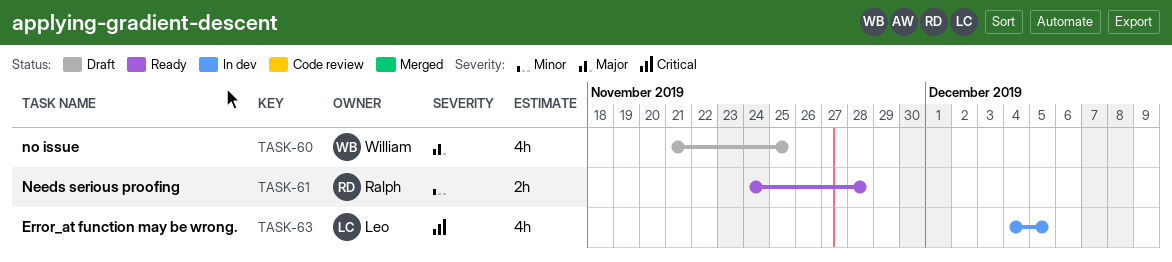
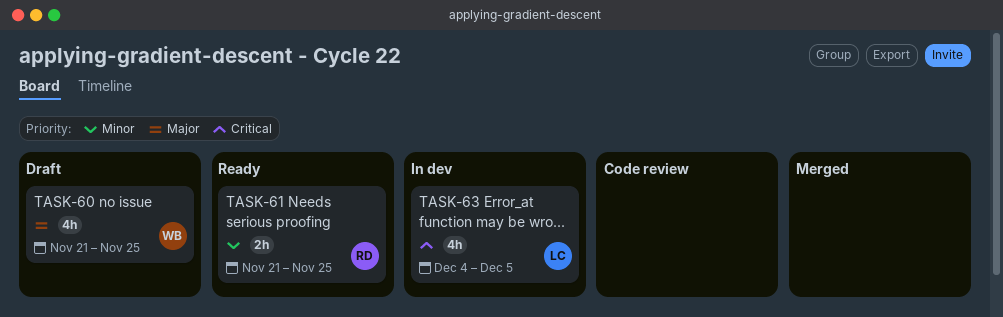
TASK-61, start: Nov 24 -> Nov 21
TASK-61, due: Nov 28 -> Nov 25

